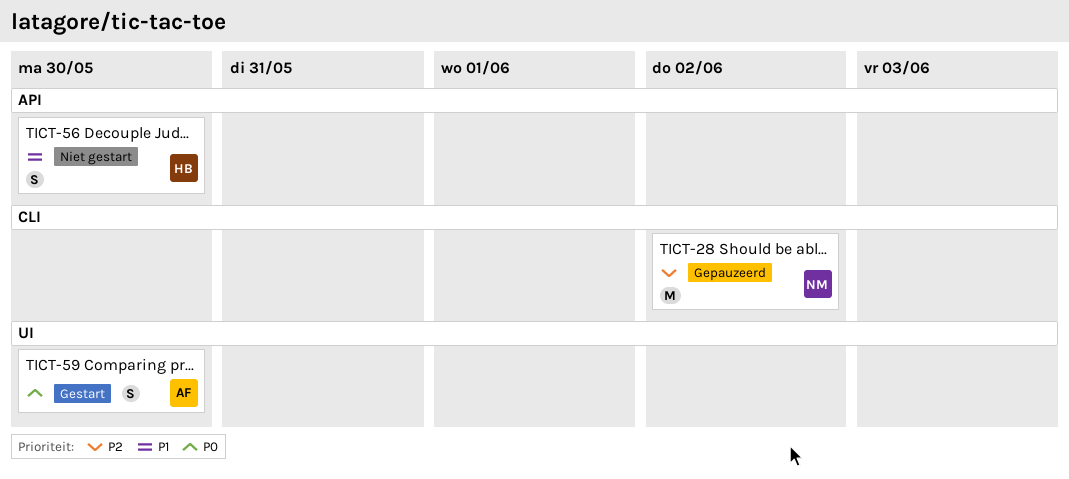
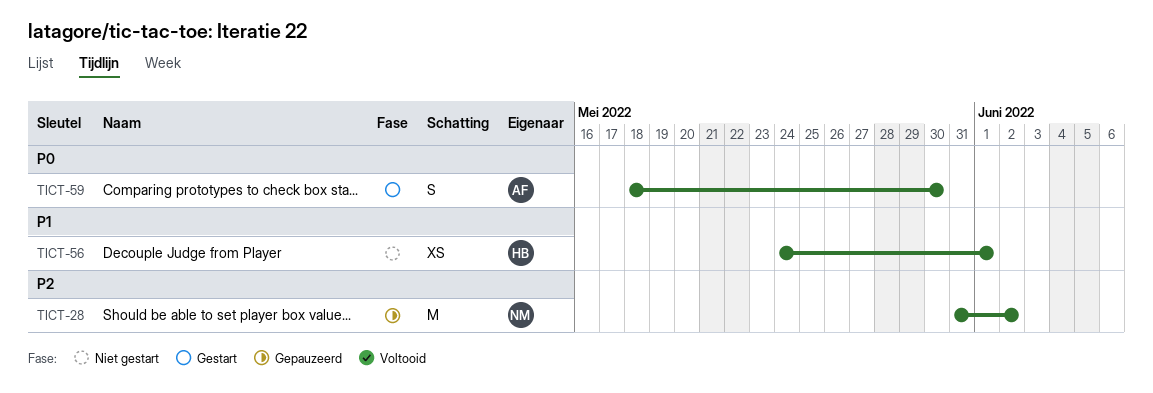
TICT-56, estimate: S -> XS
TICT-56, due: May 30 -> Jun 1

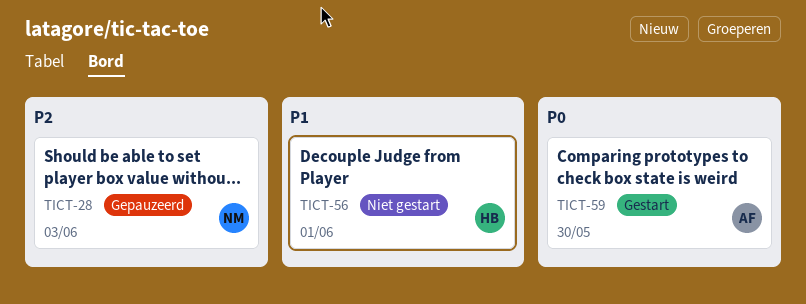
TICT-28, due: Jun 2 -> Jun 3

